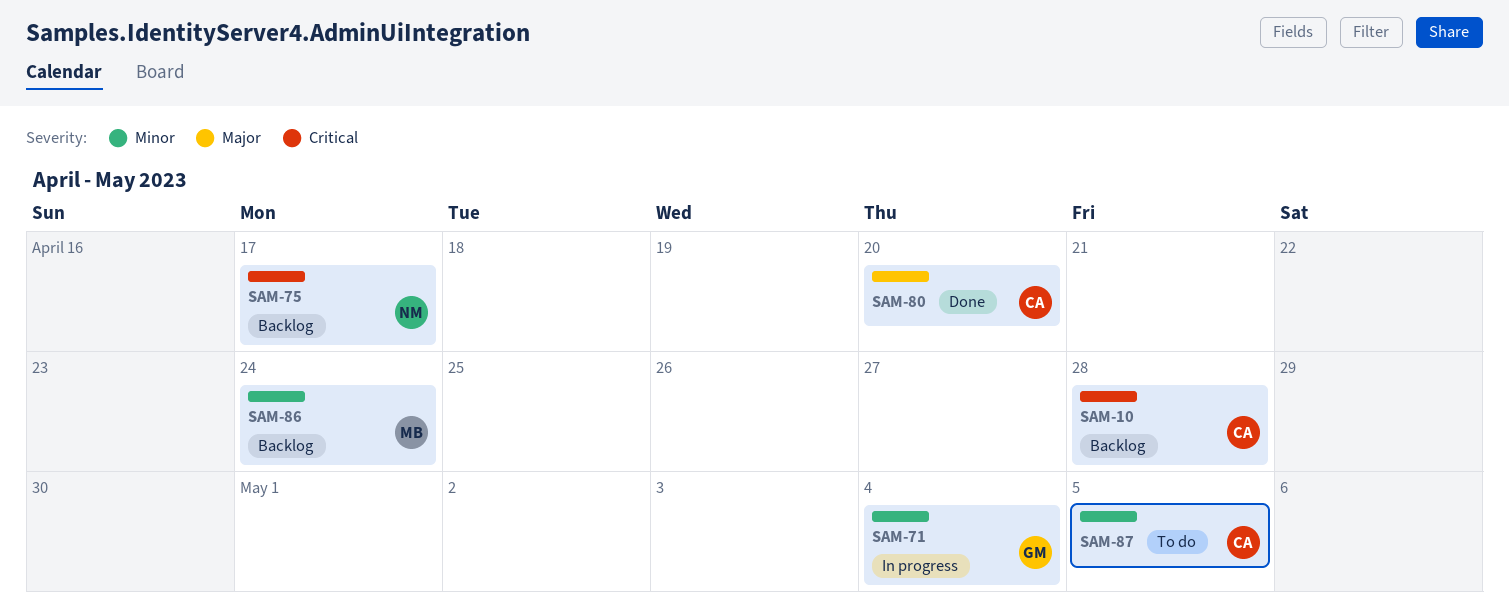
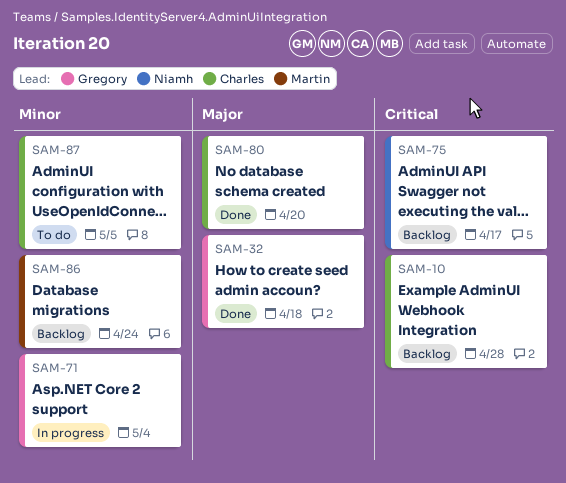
SAM-32: none -> present

